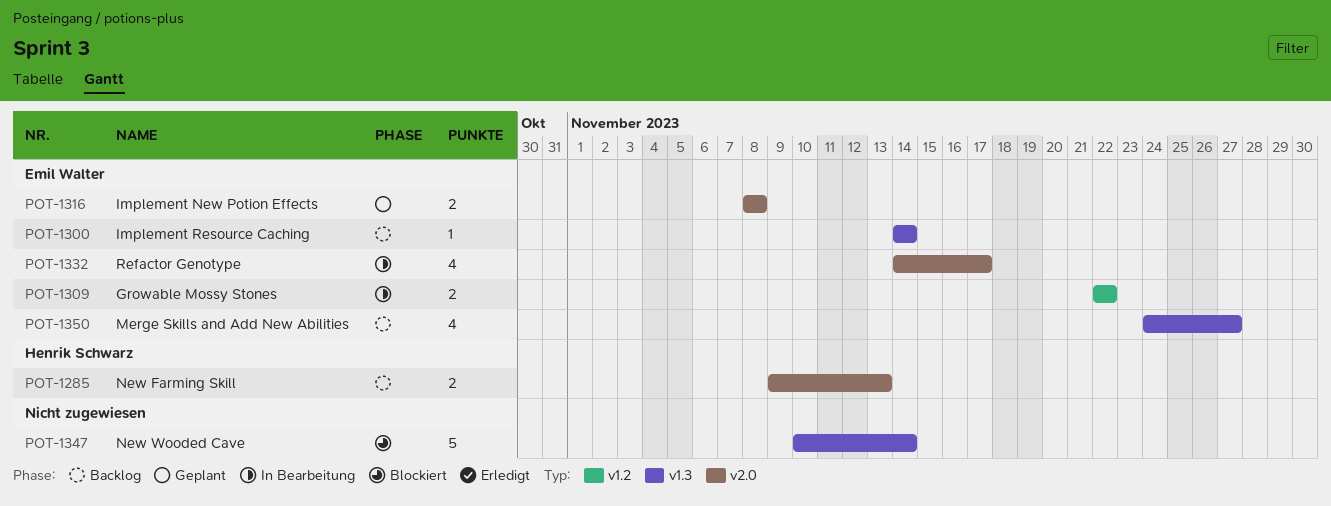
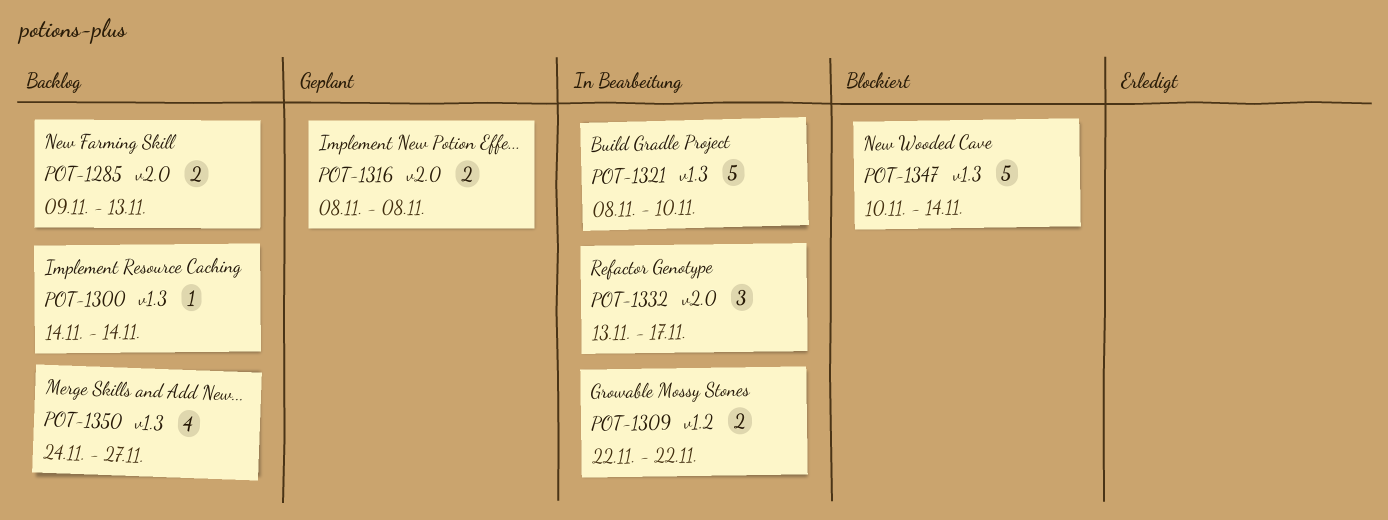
POT-1321: none -> present
POT-1332, estimate: 4 -> 3
POT-1332, start: Nov 14 -> Nov 13

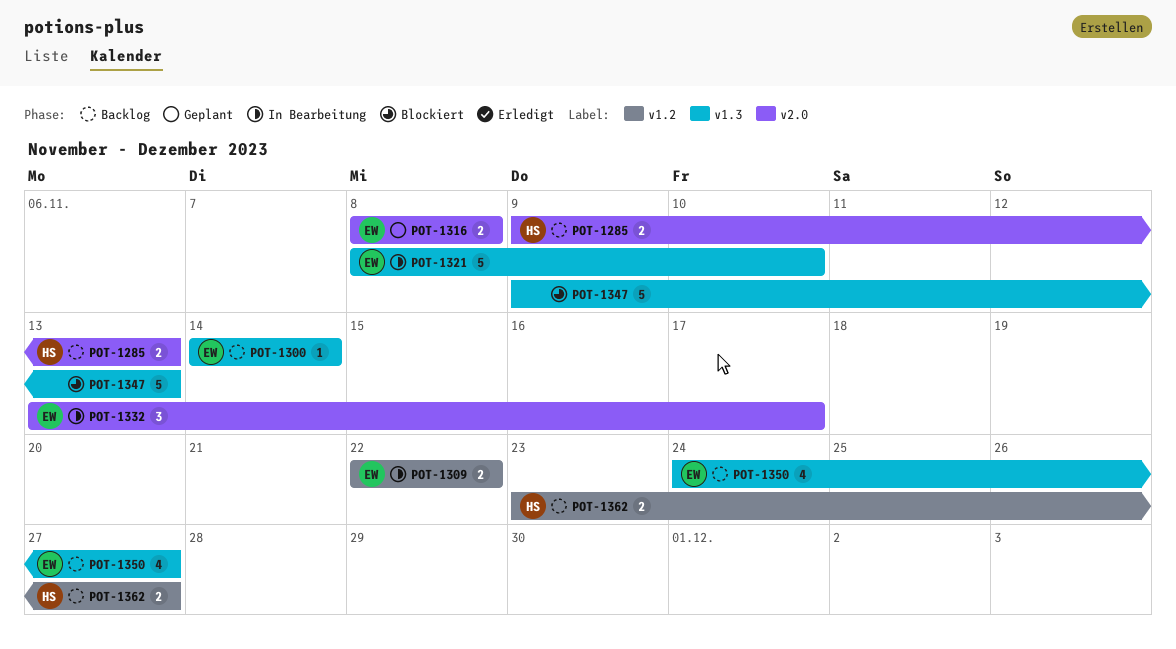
POT-1347, start: Nov 10 -> Nov 9
POT-1347, due: Nov 14 -> Nov 13
POT-1362: none -> present

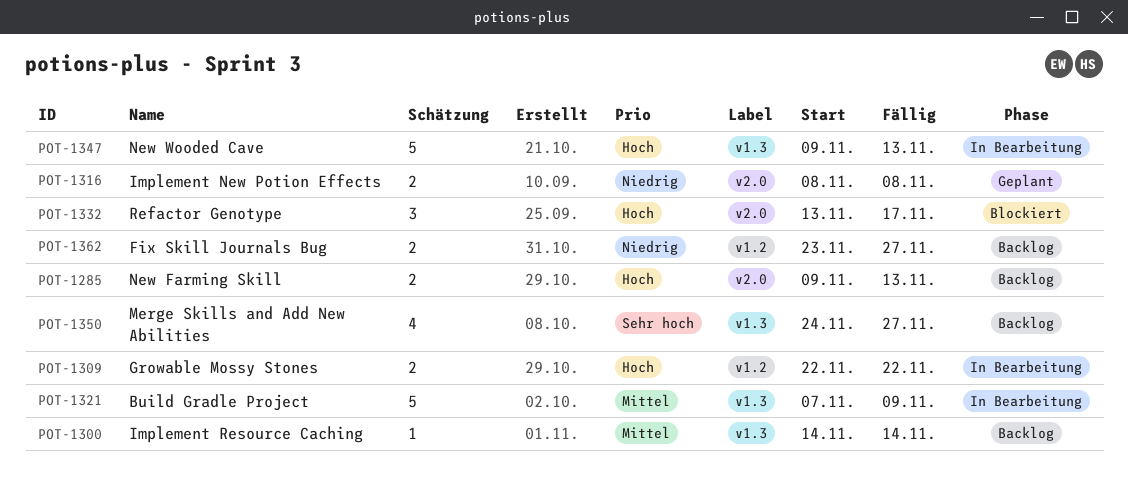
POT-1321, start: Nov 8 -> Nov 7
POT-1321, due: Nov 10 -> Nov 9
POT-1332, status: In Bearbeitung -> Blockiert
POT-1347, status: Blockiert -> In Bearbeitung

